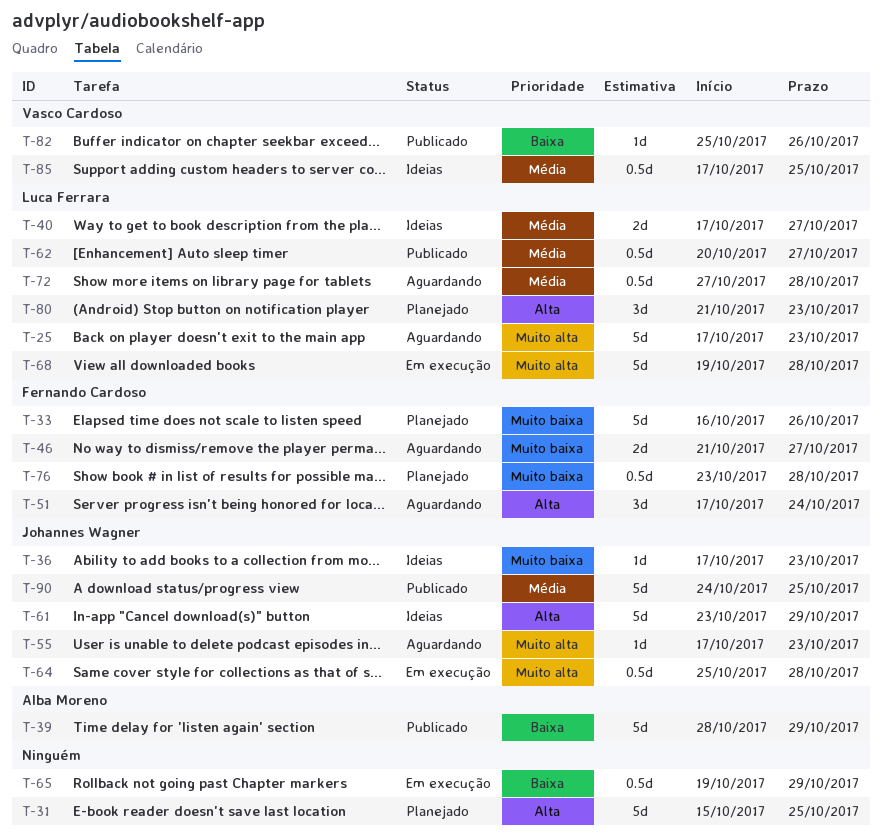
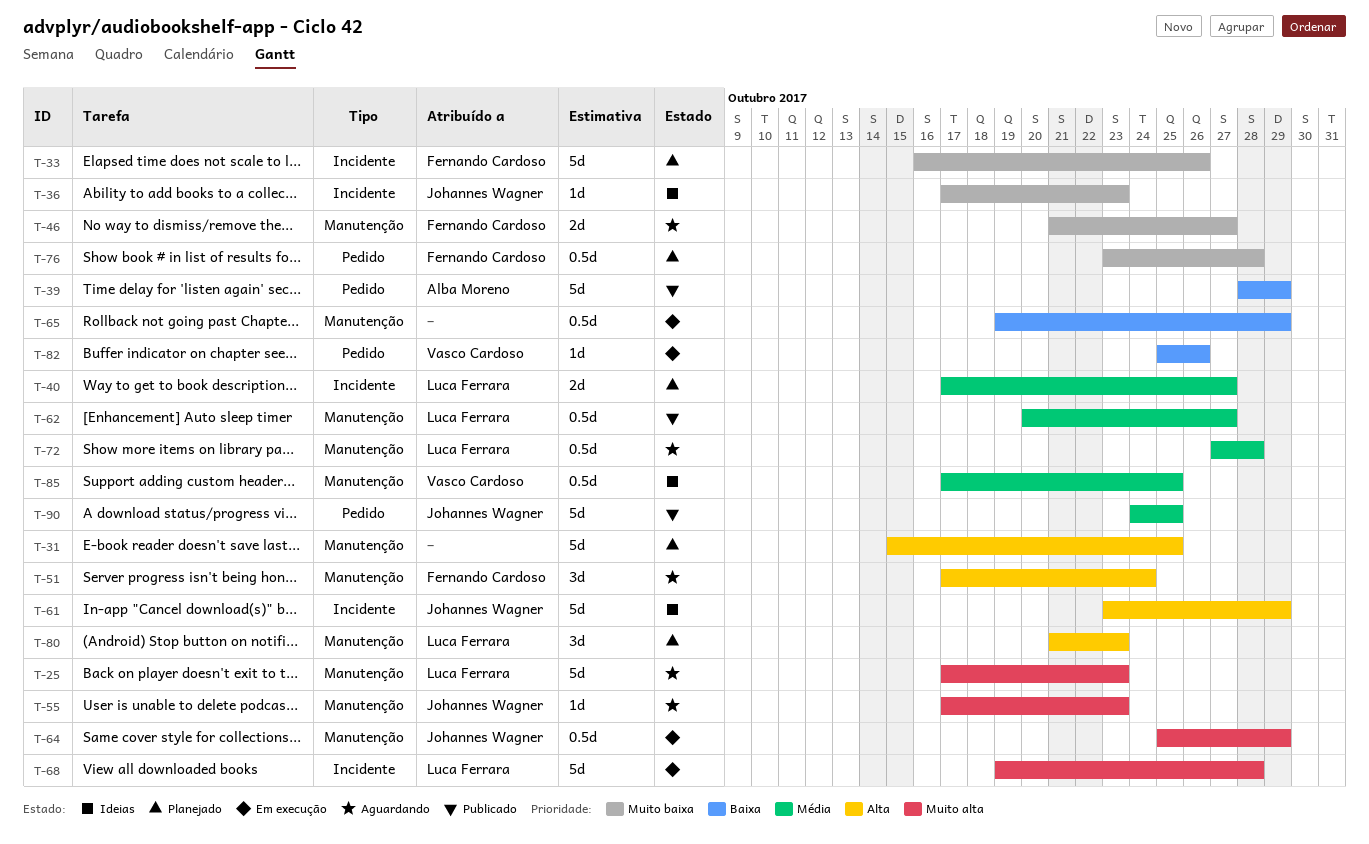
T-40, status: Ideias -> Planejado
T-64, due: Oct 28 -> Oct 29
T-82, status: Publicado -> Em execução

